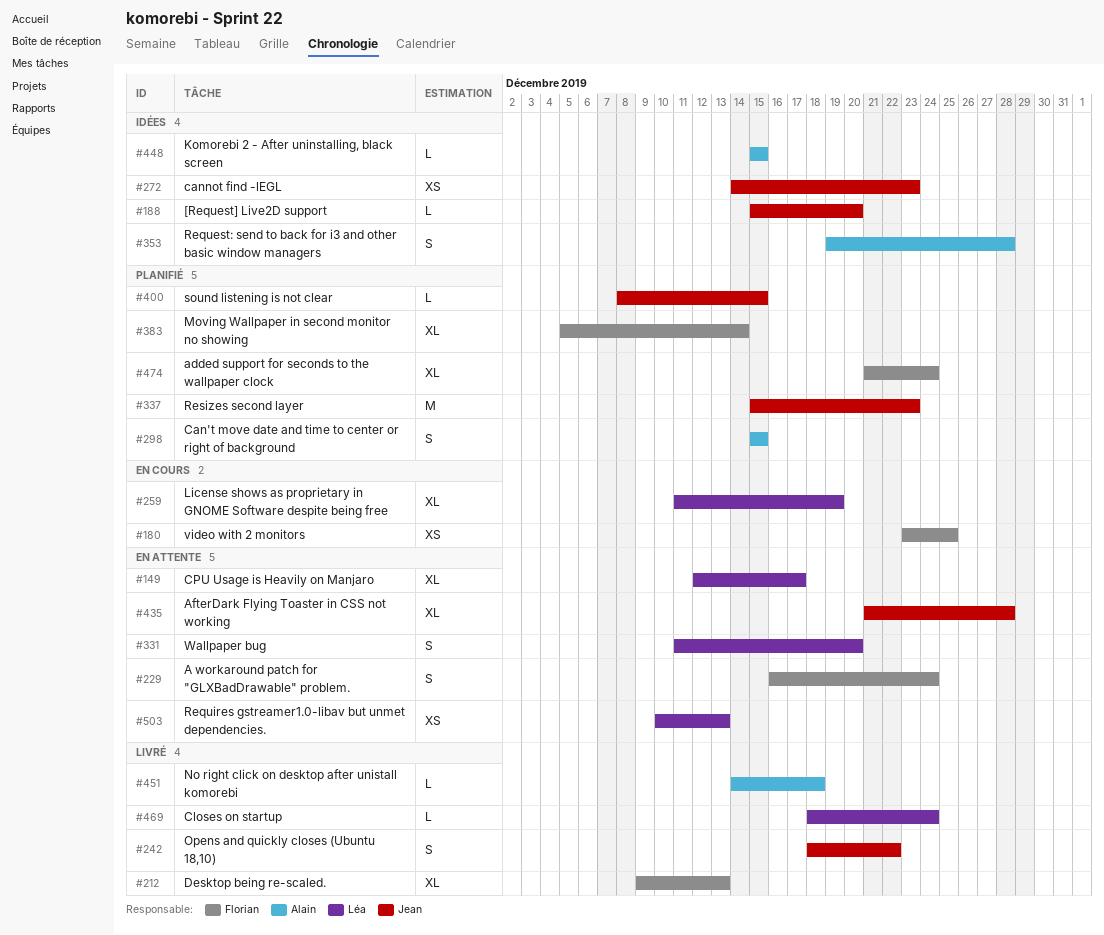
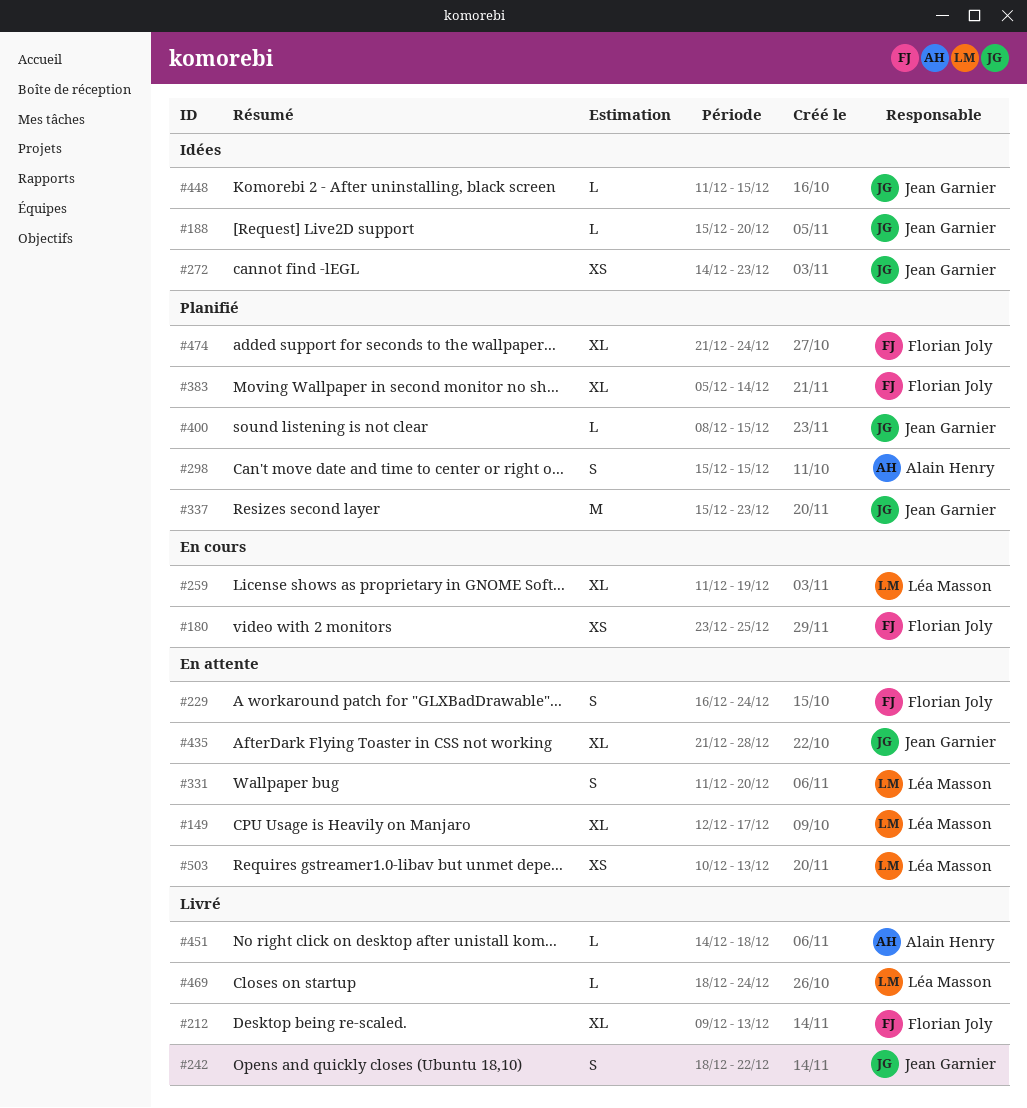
#353: present -> none
#448, owner: Alain Henry -> Jean Garnier
#448, start: Dec 15 -> Dec 11

